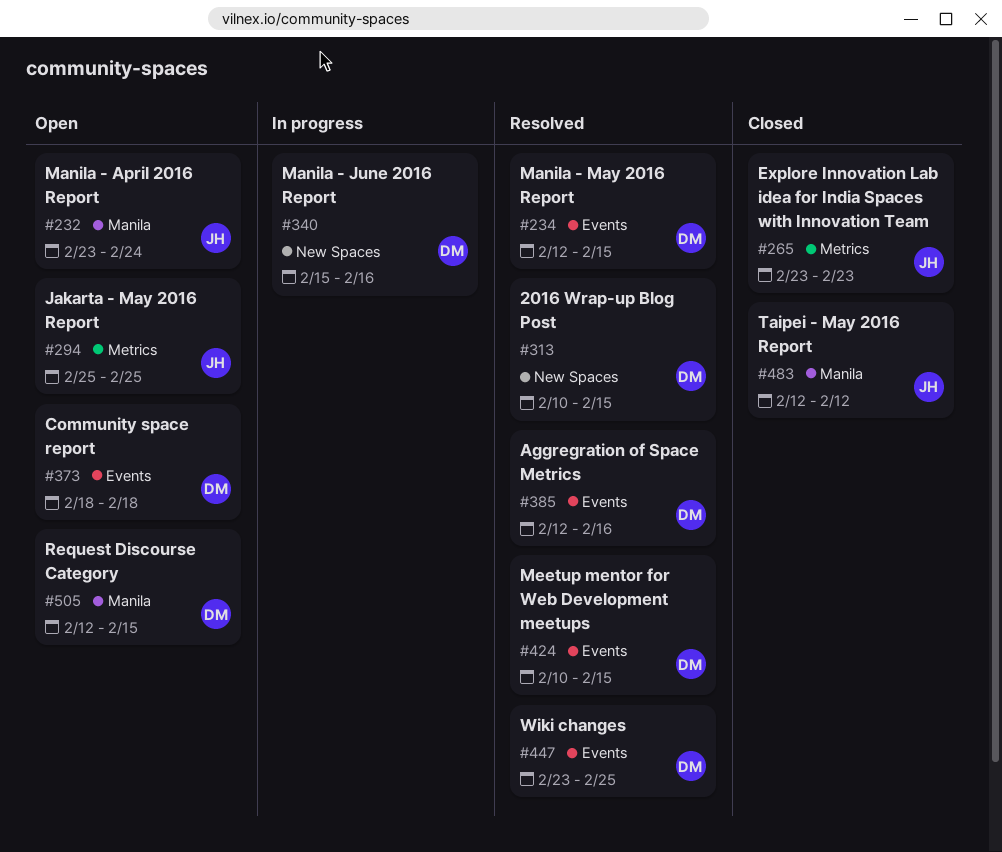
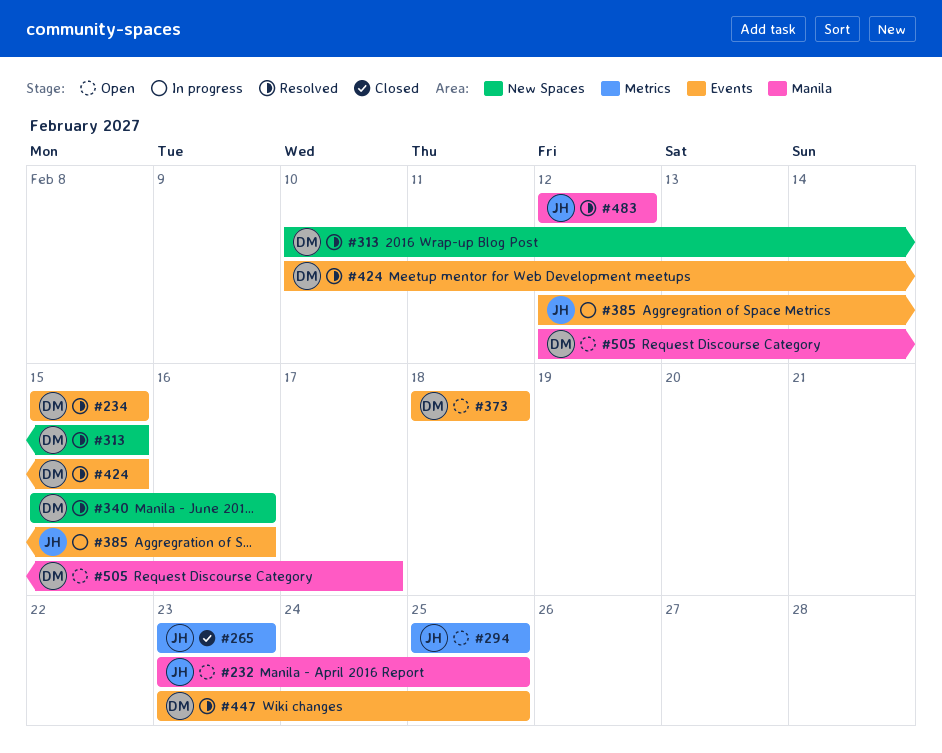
#232, due: Feb 24 -> Feb 25
#234, start: Feb 12 -> Feb 15
#340, status: In progress -> Resolved
#385, status: Resolved -> In progress
#385, owner: DM -> JH
#483, status: Closed -> Resolved
#505, due: Feb 15 -> Feb 17

